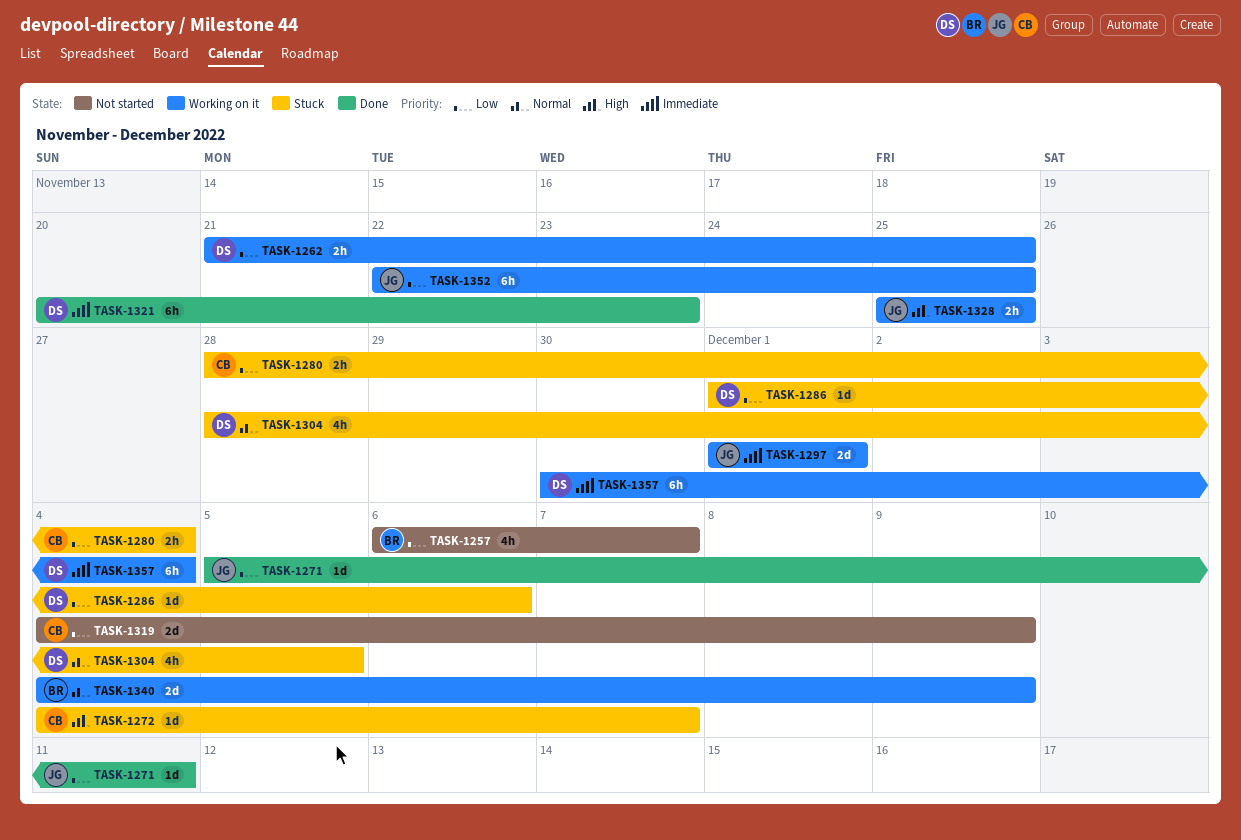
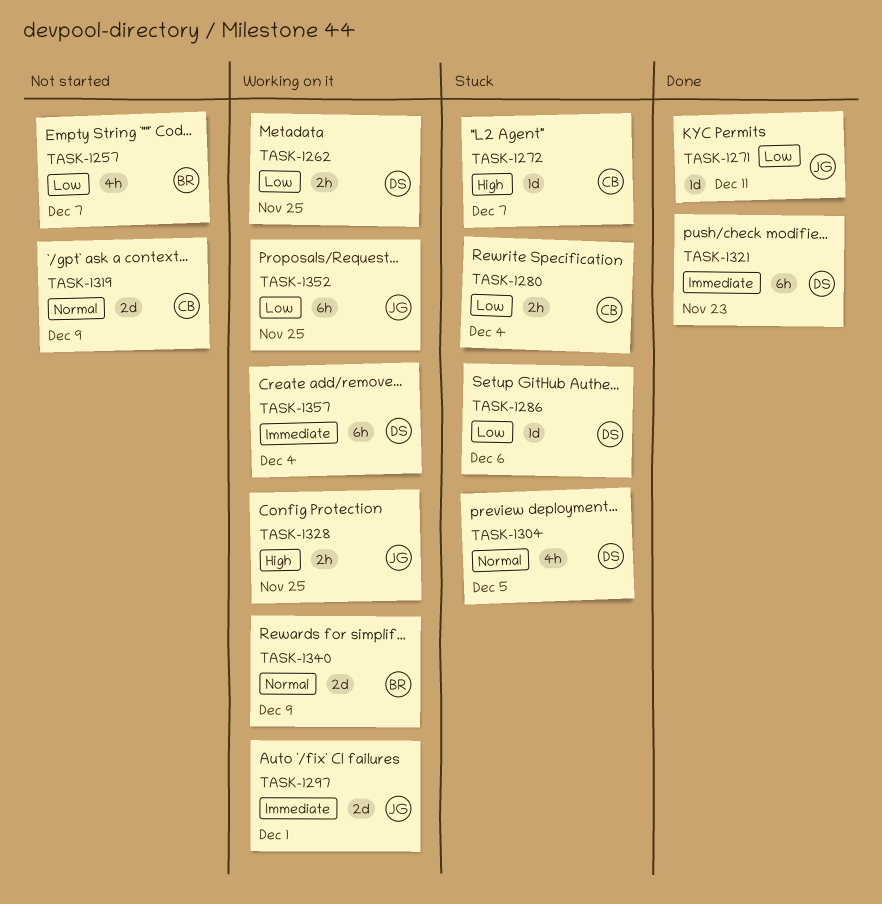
TASK-1319, priority: Low -> Normal

